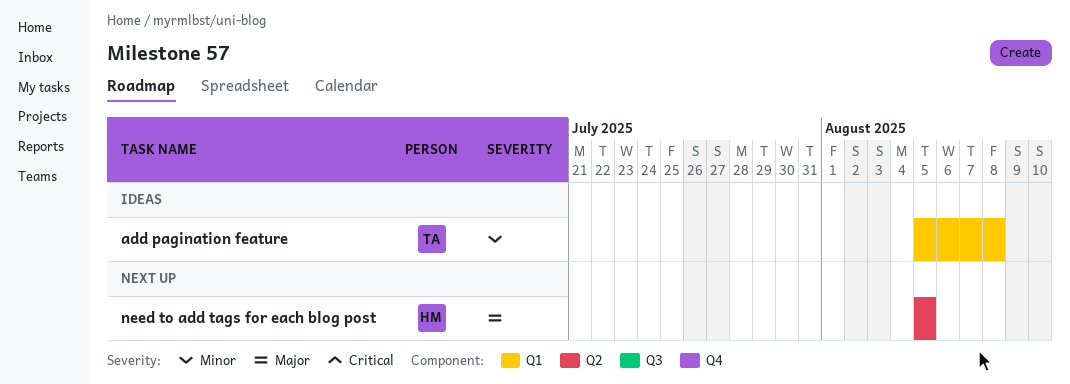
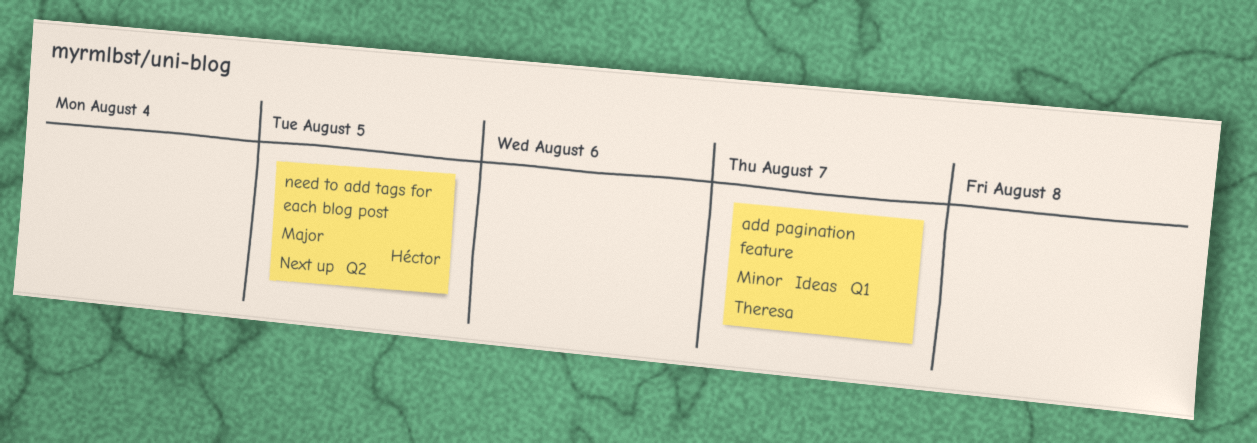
add pagination feature, due: Aug 8 -> Aug 7

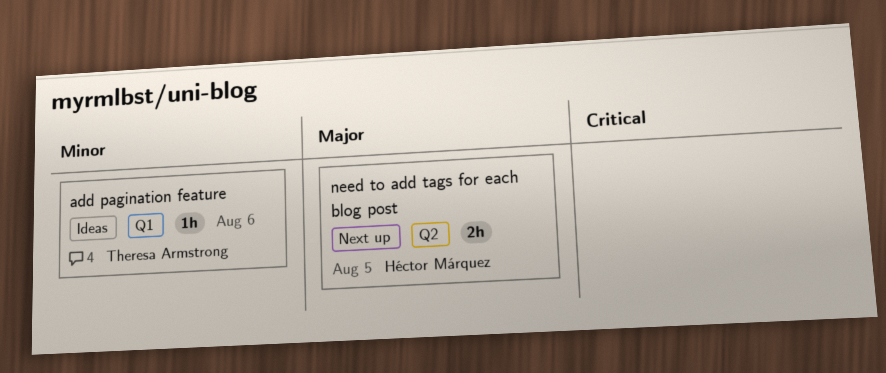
add pagination feature, due: Aug 7 -> Aug 6

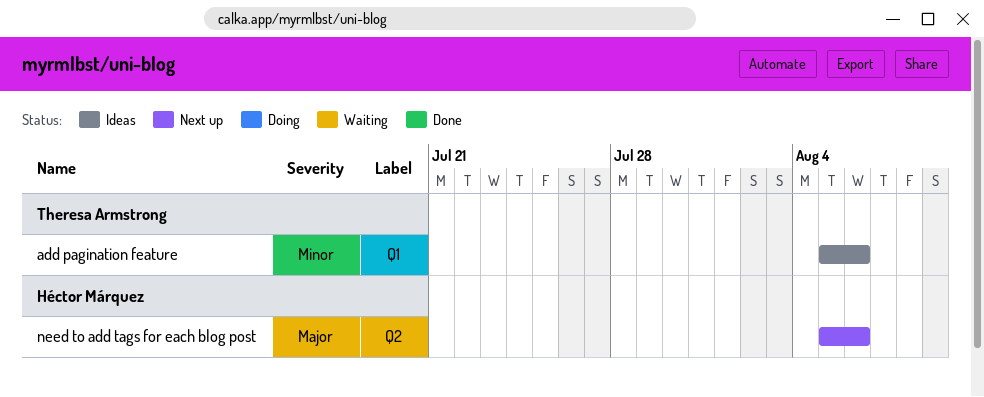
need to add tags for each blog post, due: Aug 5 -> Aug 6

